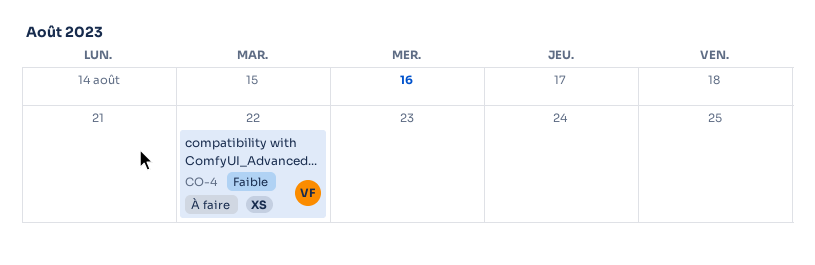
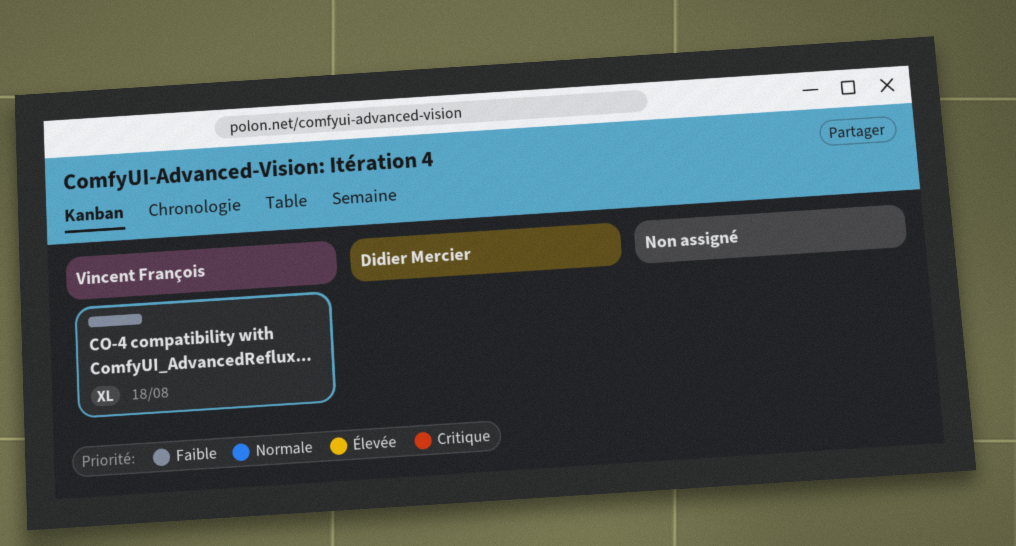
CO-4, estimate: XS -> XL
CO-4, due: Aug 22 -> Aug 18

